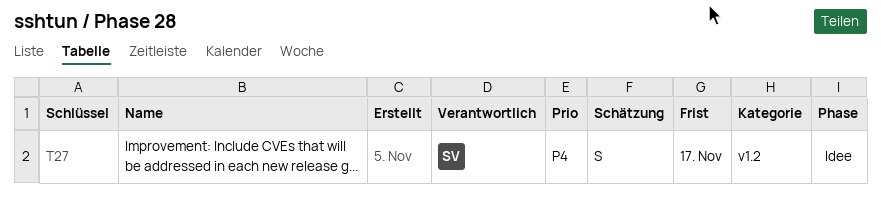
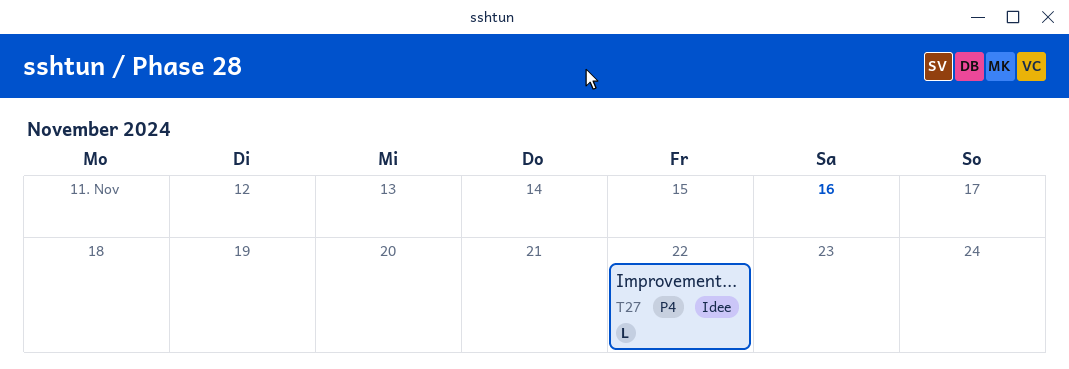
T27, estimate: S -> L
T27, due: Nov 17 -> Nov 22

